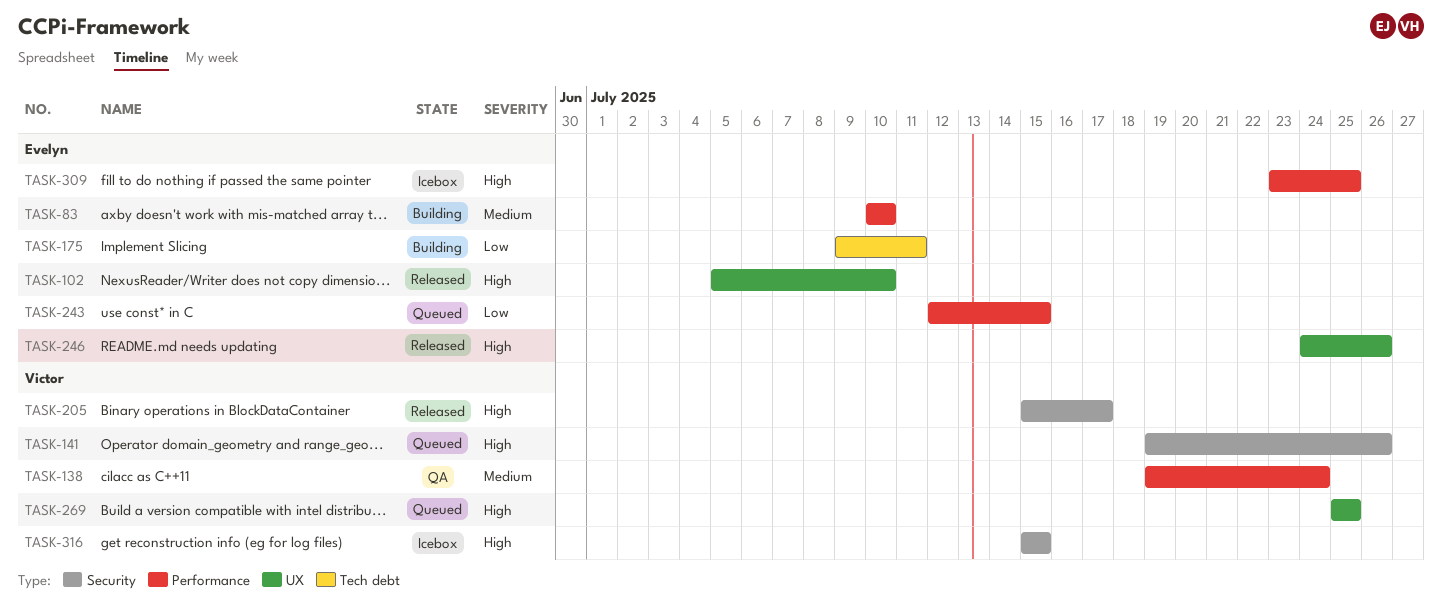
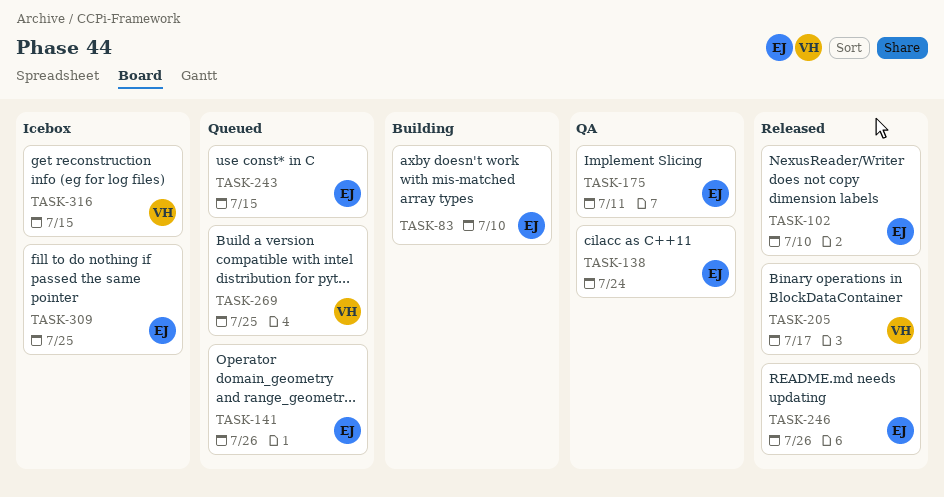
TASK-138, owner: Victor -> Evelyn
TASK-141, owner: Victor -> Evelyn
TASK-175, status: Building -> QA

